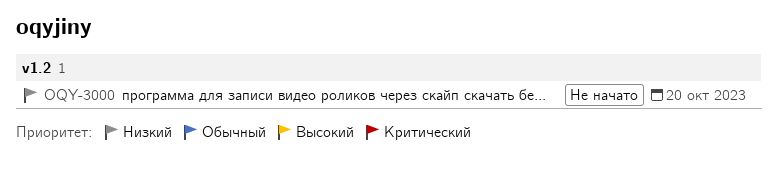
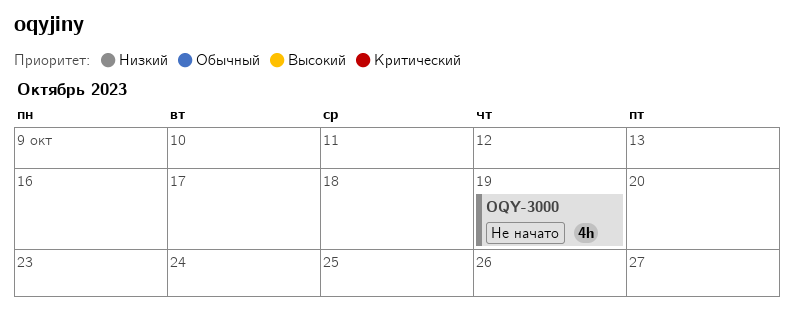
OQY-3000, due: Oct 20 -> Oct 19

